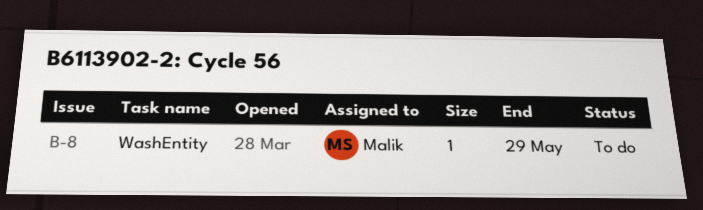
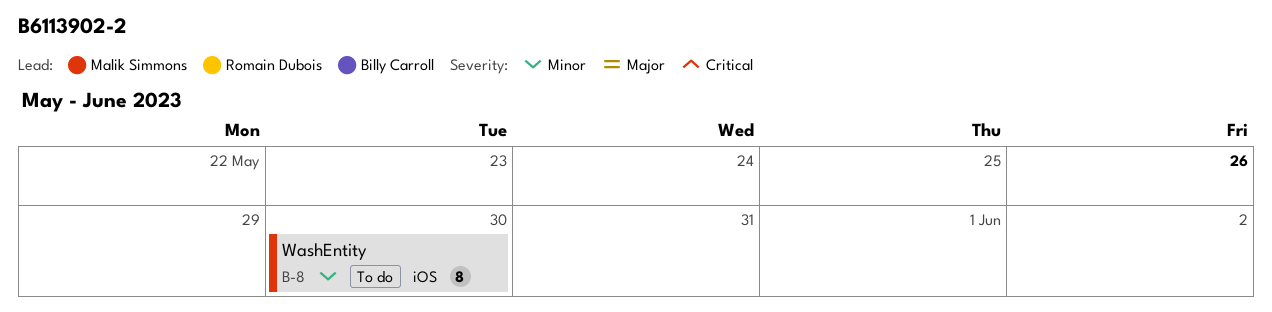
B-8, estimate: 1 -> 8
B-8, due: May 29 -> May 30

